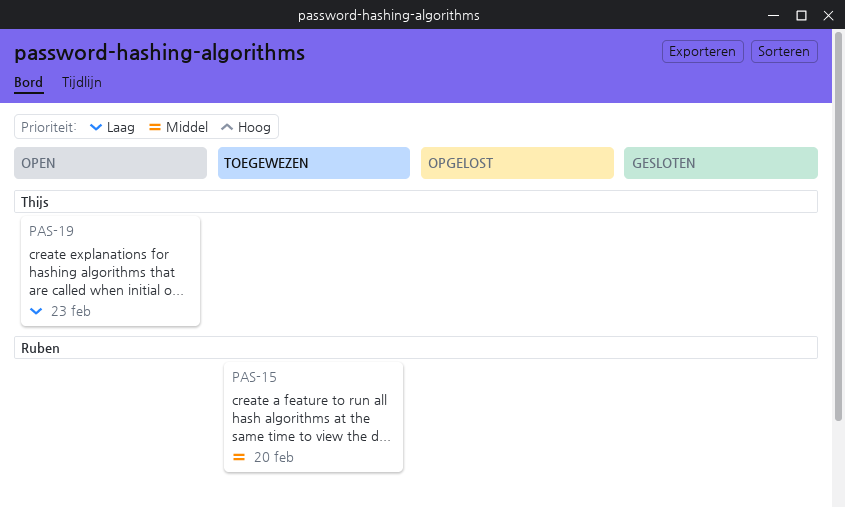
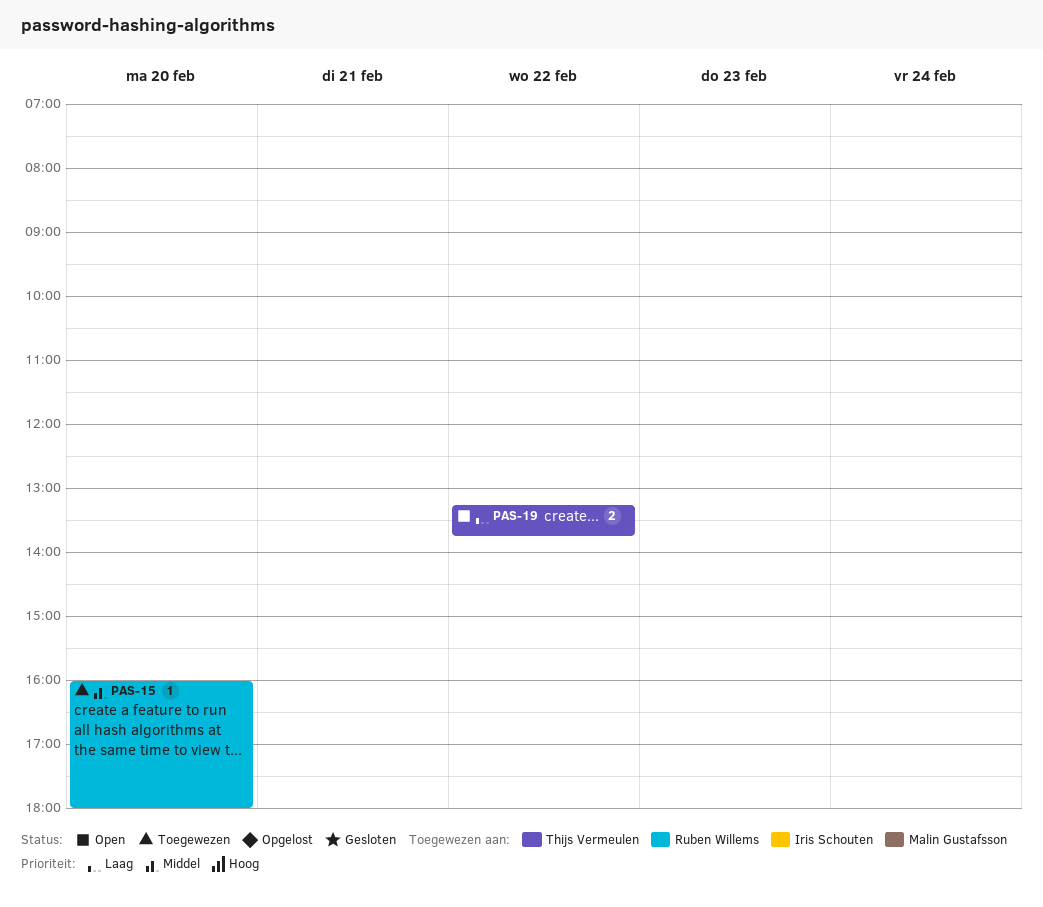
PAS-19, day: Feb 23 -> Feb 22

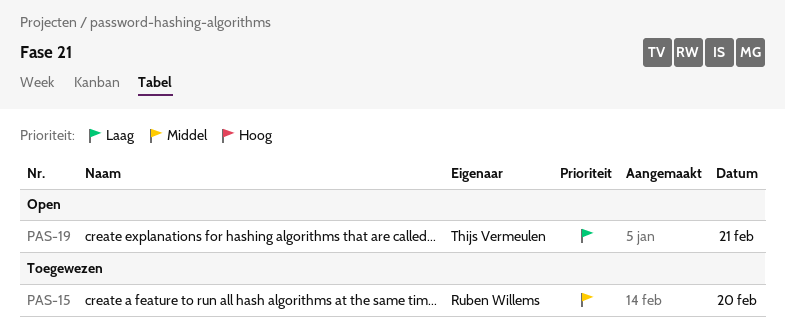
PAS-19, day: Feb 22 -> Feb 21

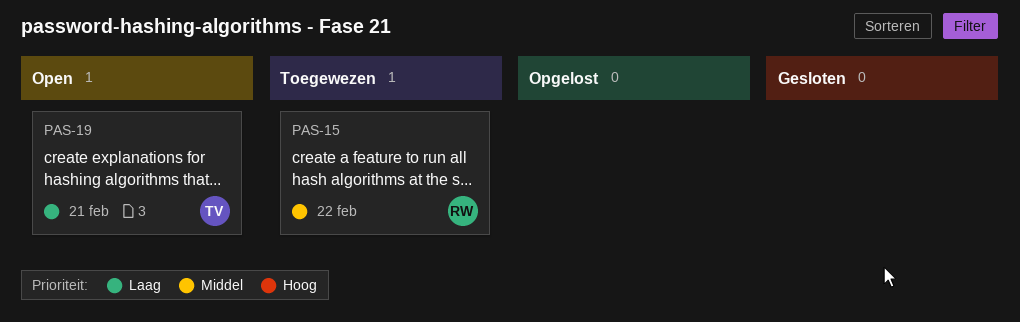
PAS-15, day: Feb 20 -> Feb 22

